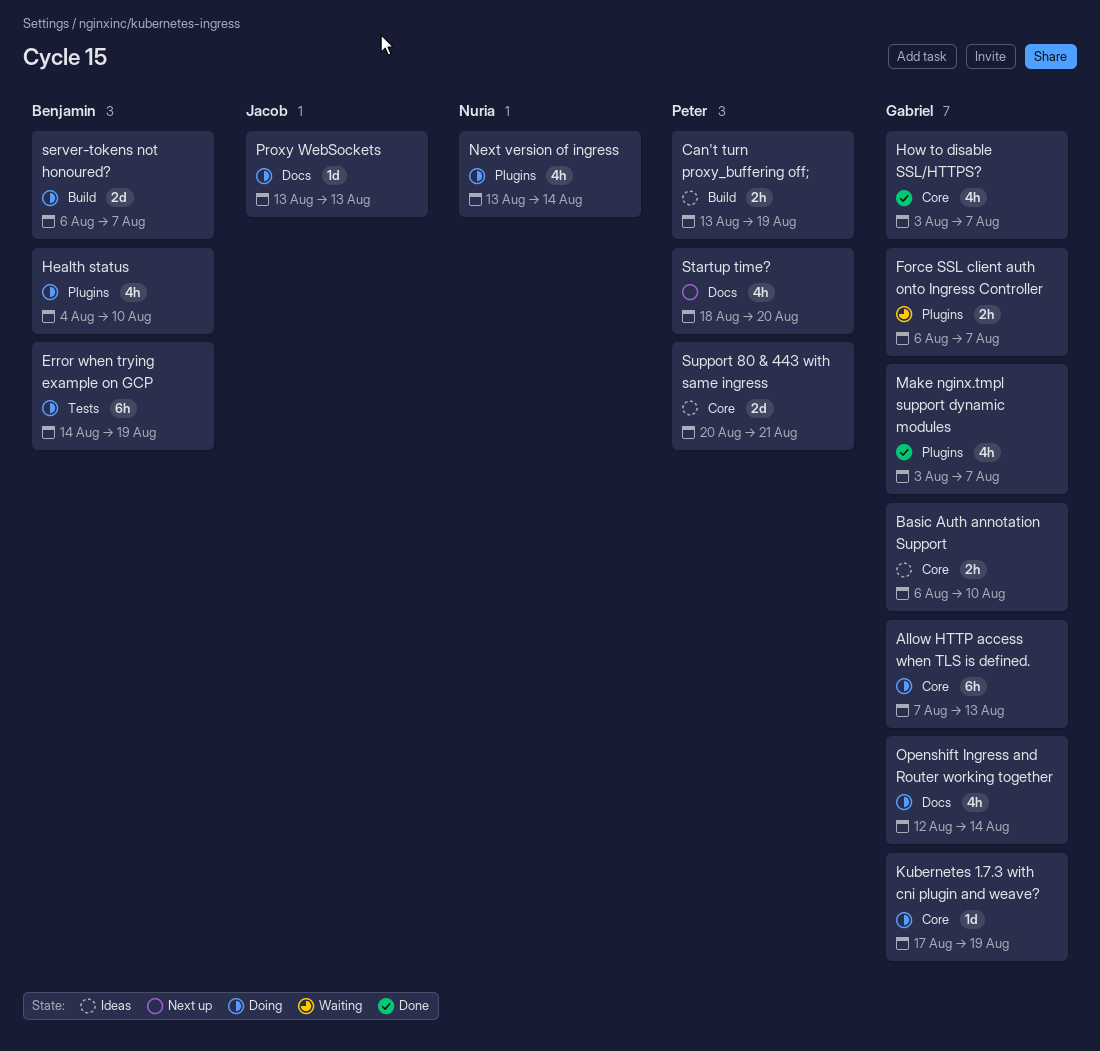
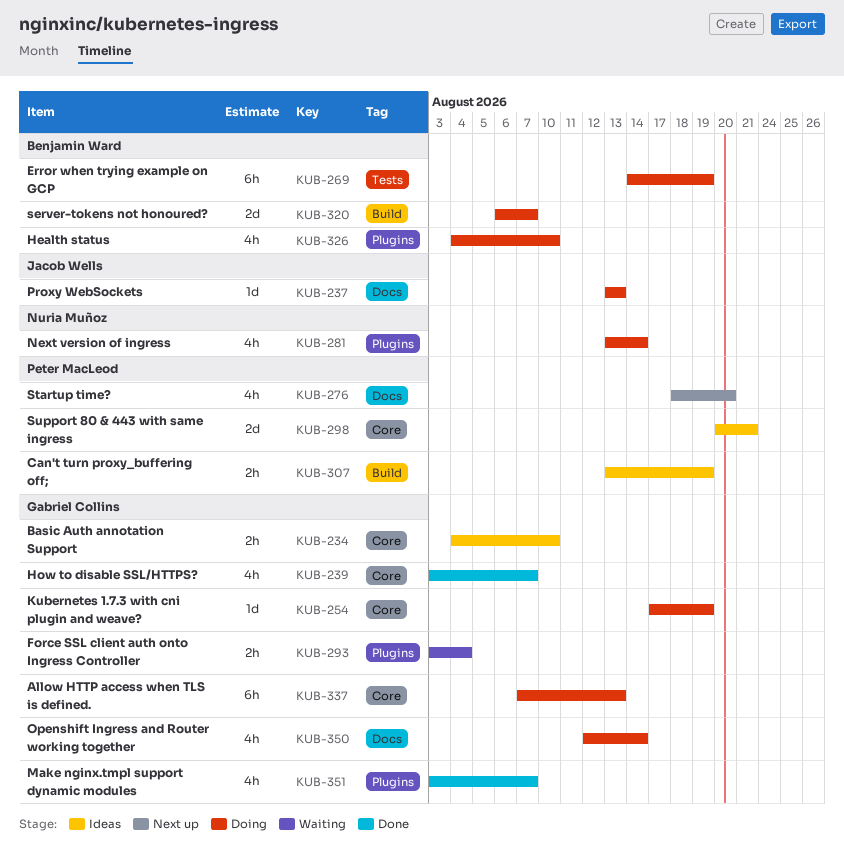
Basic Auth annotation Support, start: Aug 6 -> Aug 4
Force SSL client auth onto Ingress Controller, start: Aug 6 -> Aug 3
Force SSL client auth onto Ingress Controller, due: Aug 7 -> Aug 4

